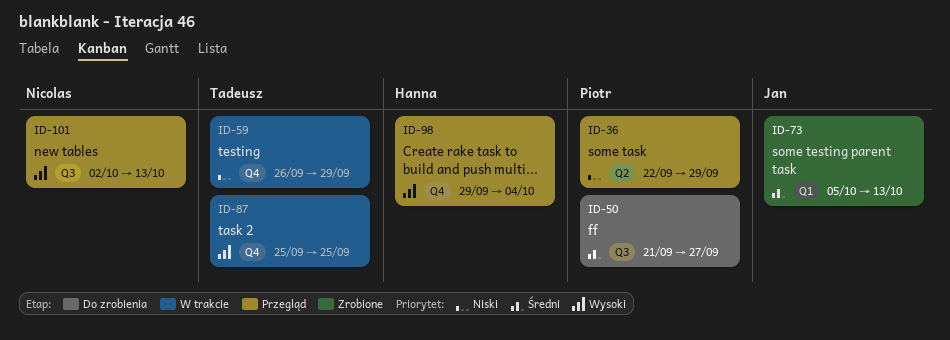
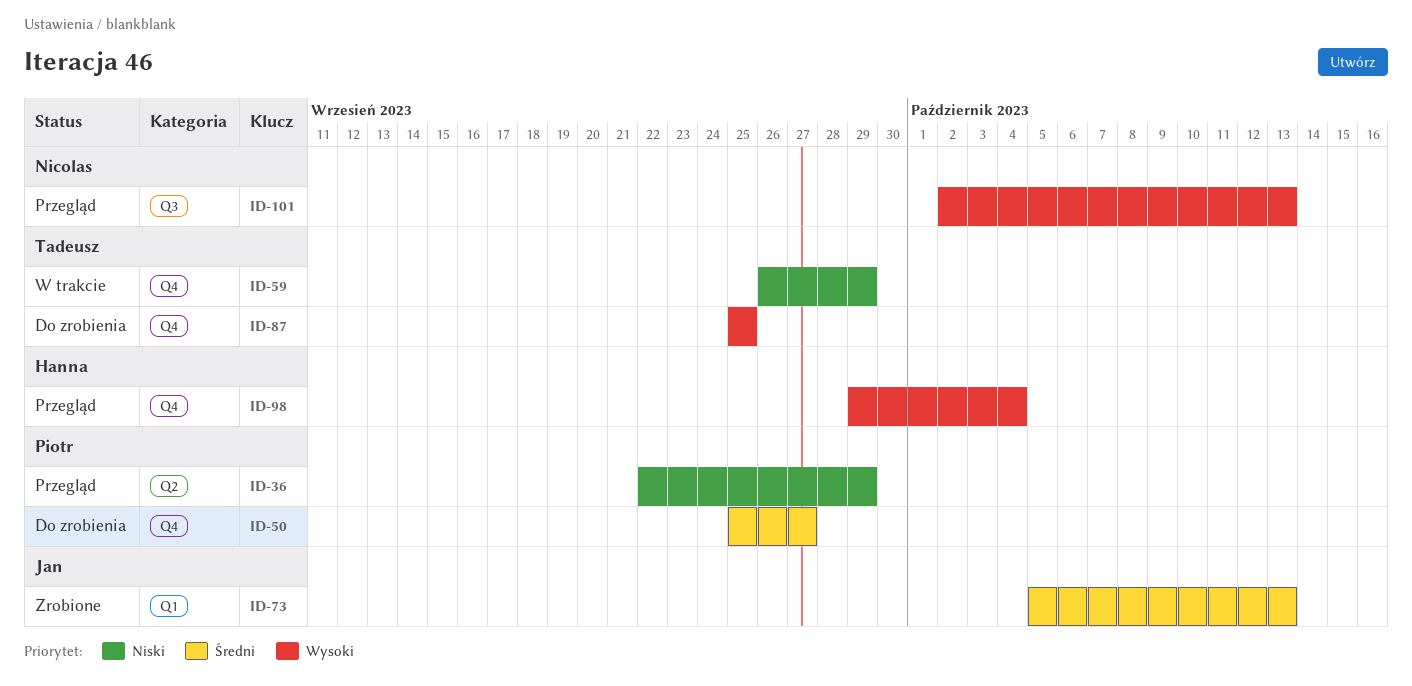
ID-50, label: Q3 -> Q4
ID-50, start: Sep 21 -> Sep 25
ID-87, status: W trakcie -> Do zrobienia

